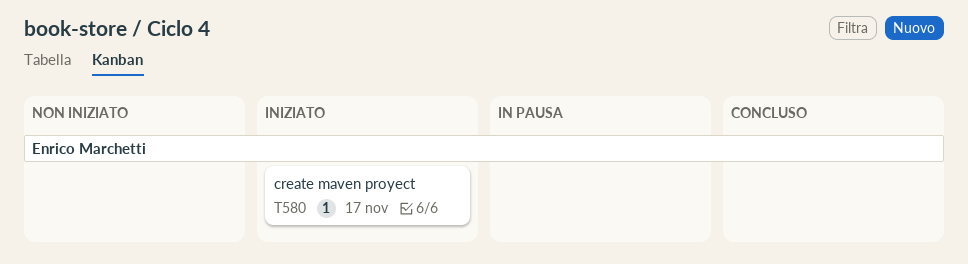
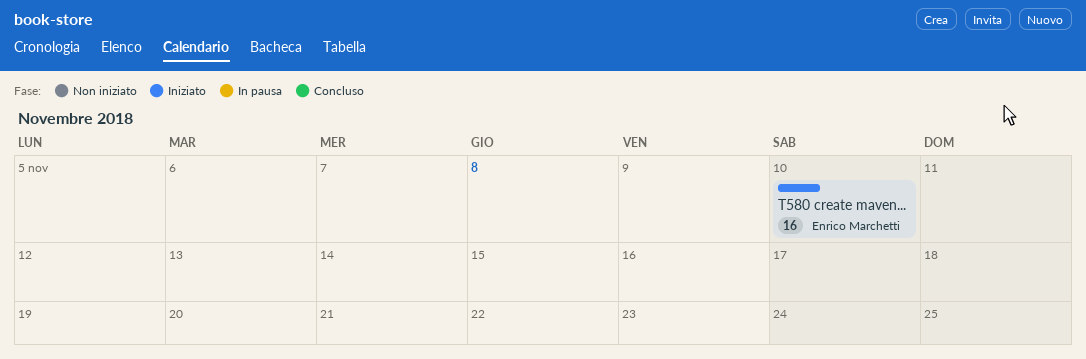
T580, estimate: 1 -> 16
T580, due: Nov 17 -> Nov 10

